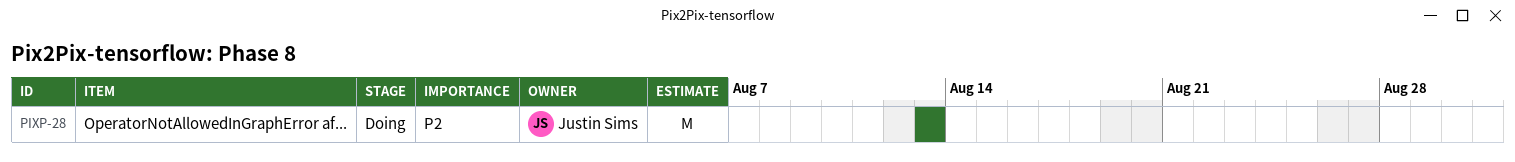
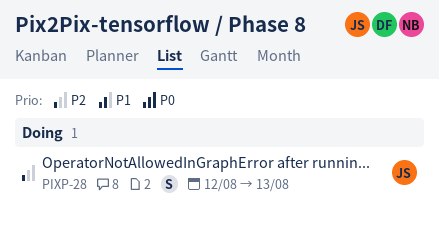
PIXP-28, estimate: M -> S
PIXP-28, start: Aug 13 -> Aug 12

